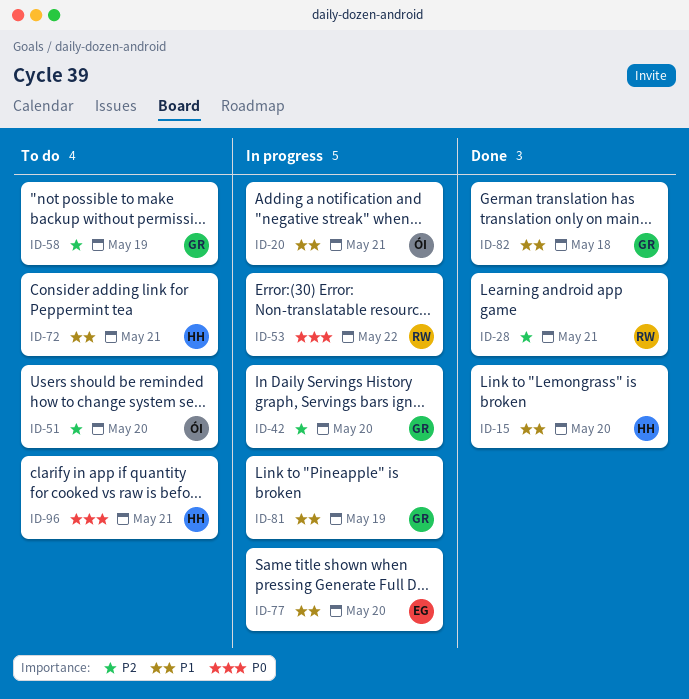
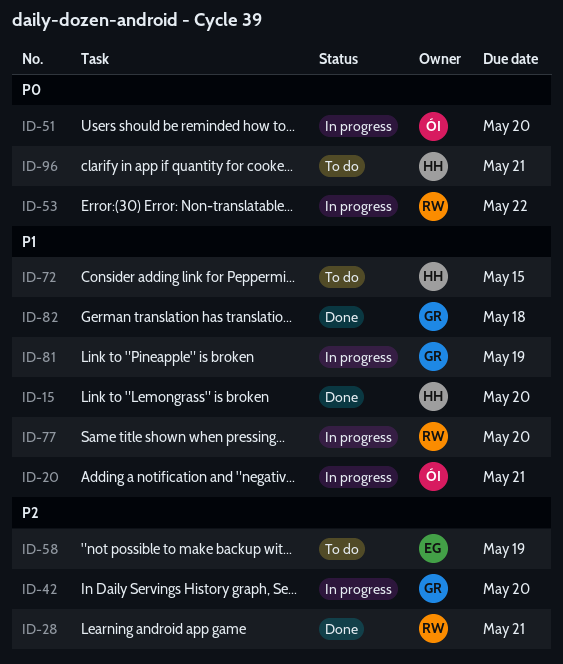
ID-51, status: To do -> In progress
ID-51, priority: P2 -> P0
ID-58, owner: GR -> EG
ID-72, due: May 21 -> May 15
ID-77, owner: EG -> RW

